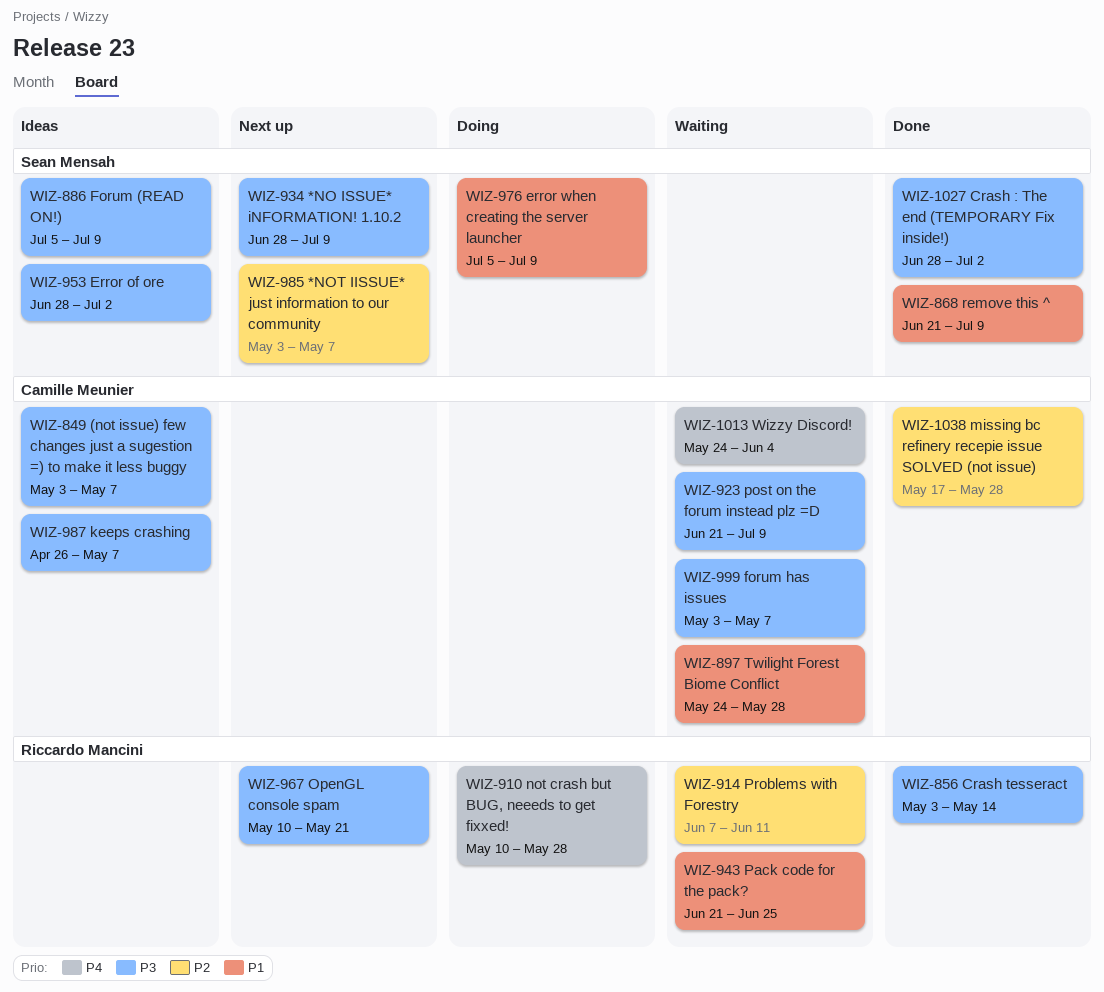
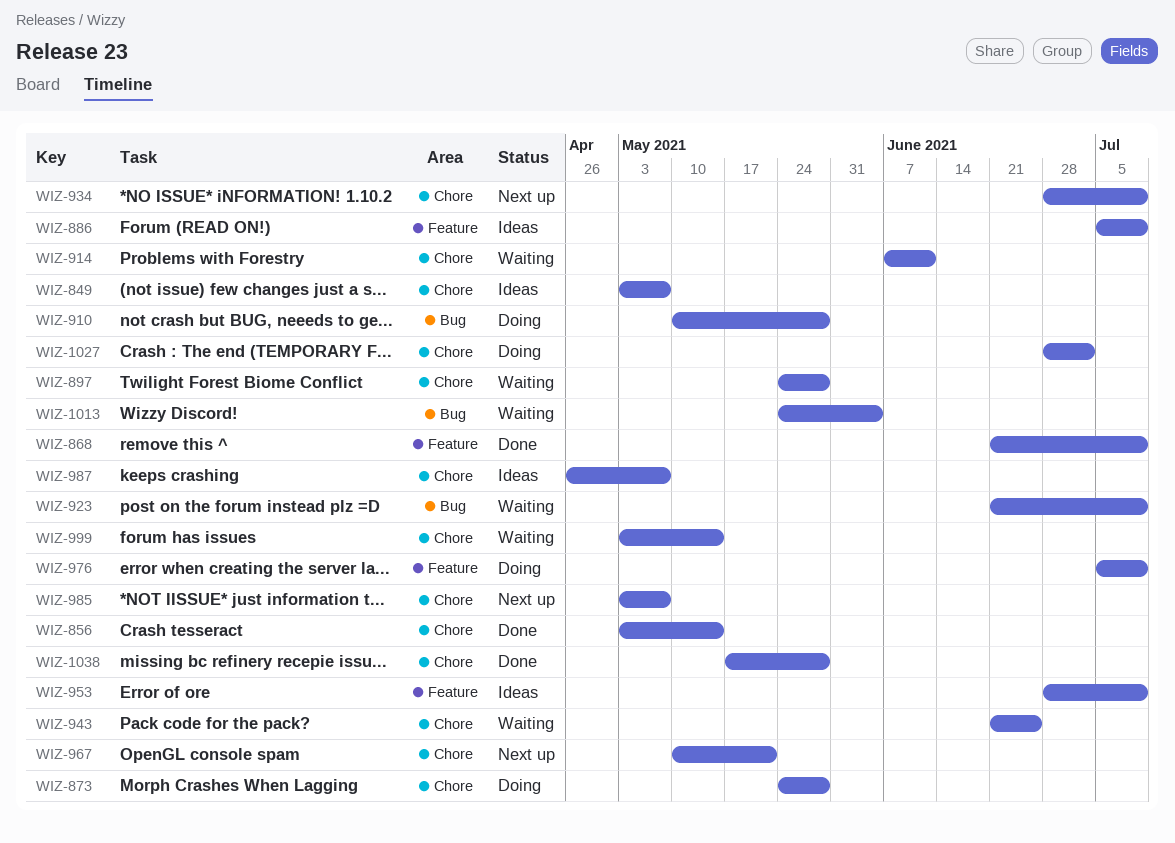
WIZ-873: none -> present
WIZ-953, due: Jul 2 -> Jul 9
WIZ-999, due: May 7 -> May 14
WIZ-1027, status: Done -> Doing

